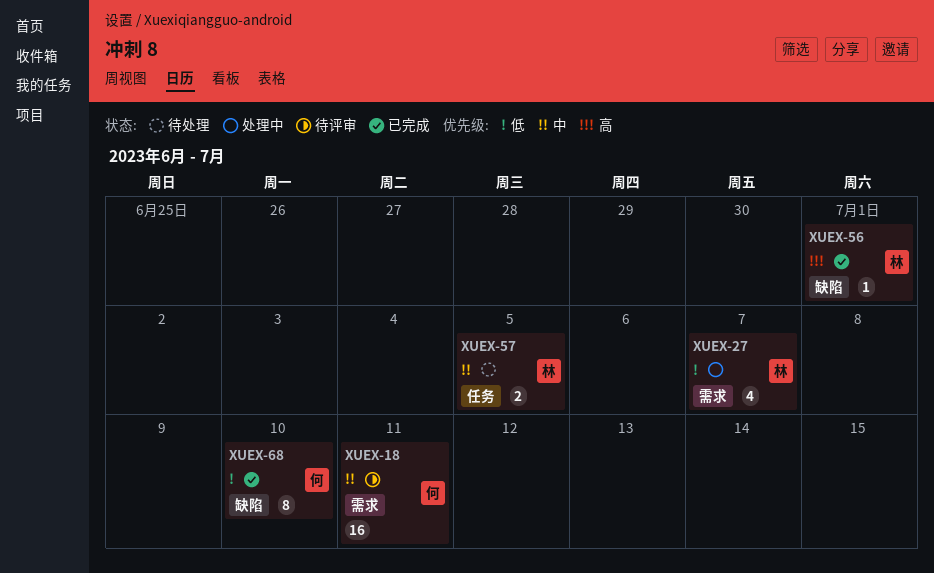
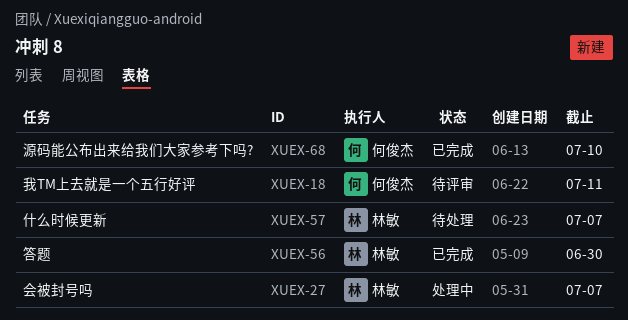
XUEX-56, due: Jul 1 -> Jun 30
XUEX-57, due: Jul 5 -> Jul 7

